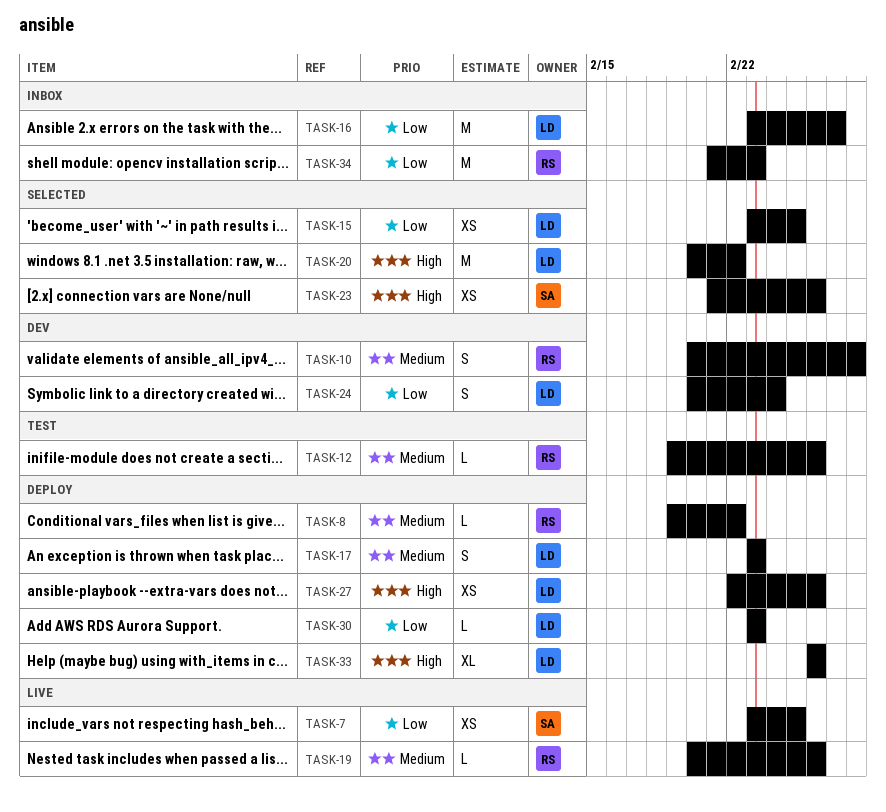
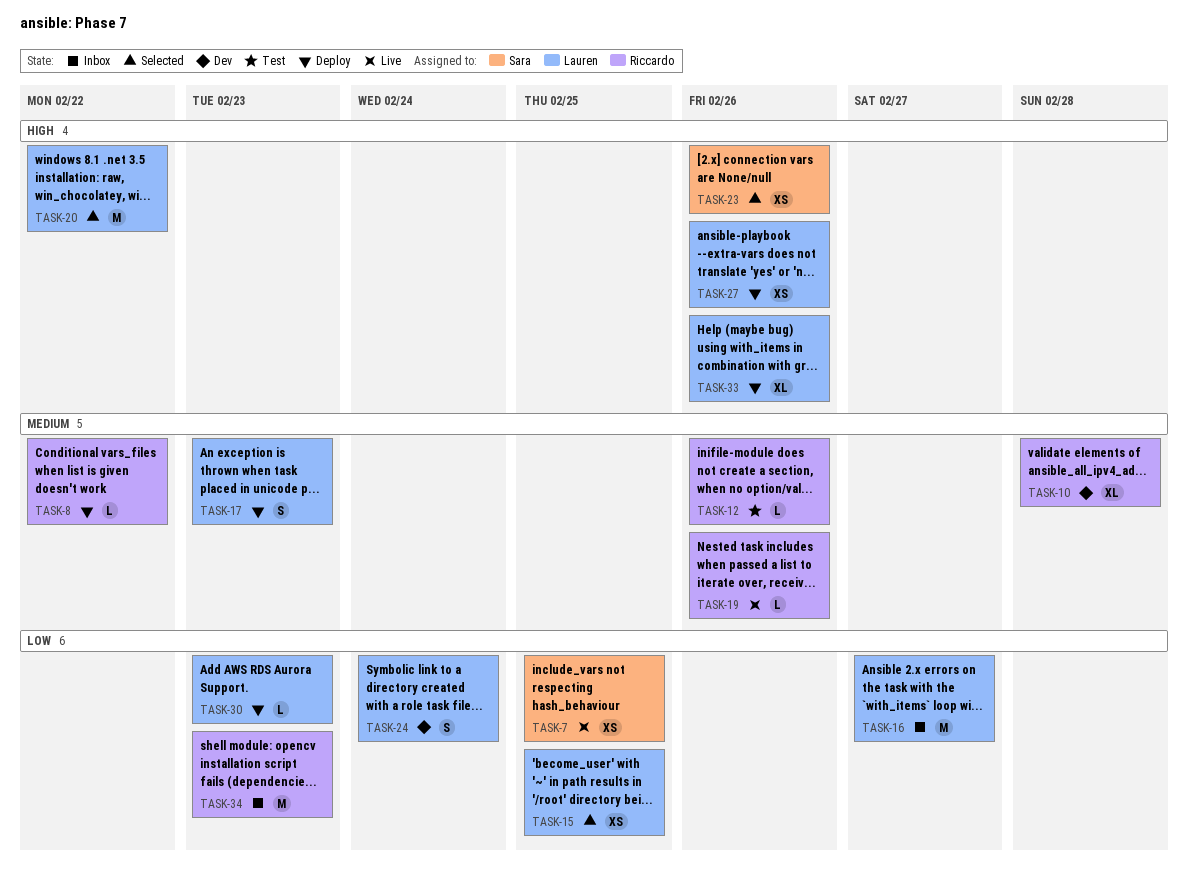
TASK-10, estimate: S -> XL

